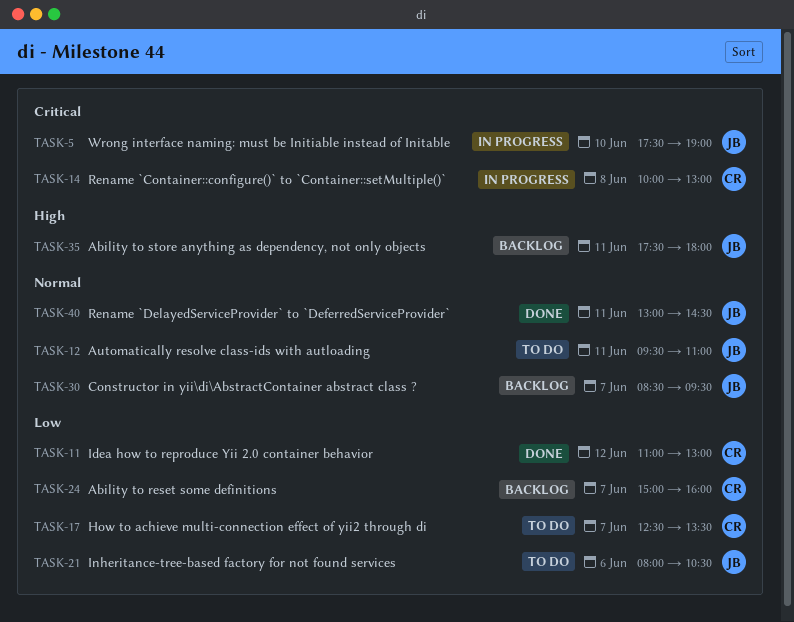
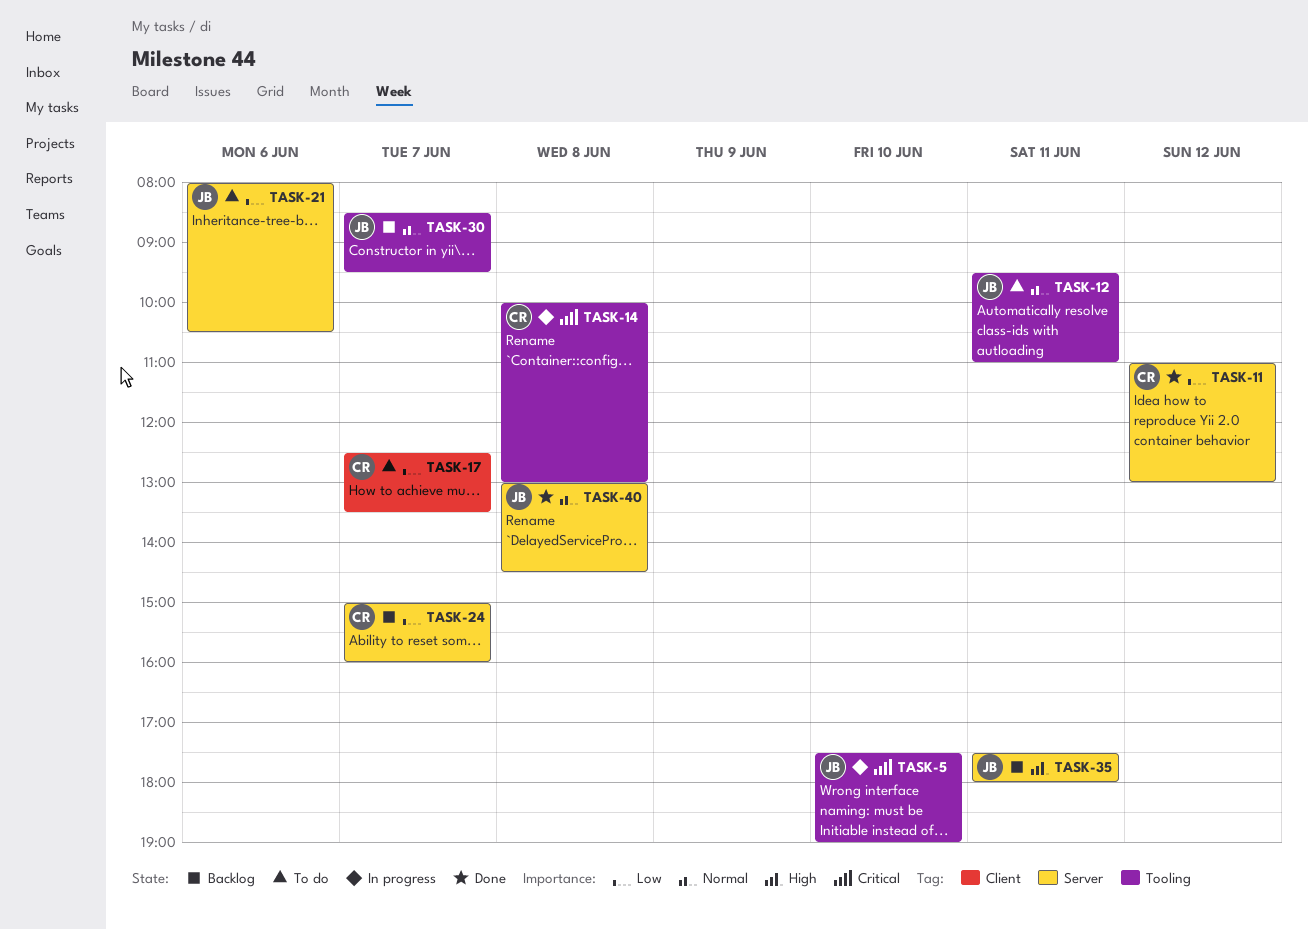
TASK-40, day: Jun 11 -> Jun 8

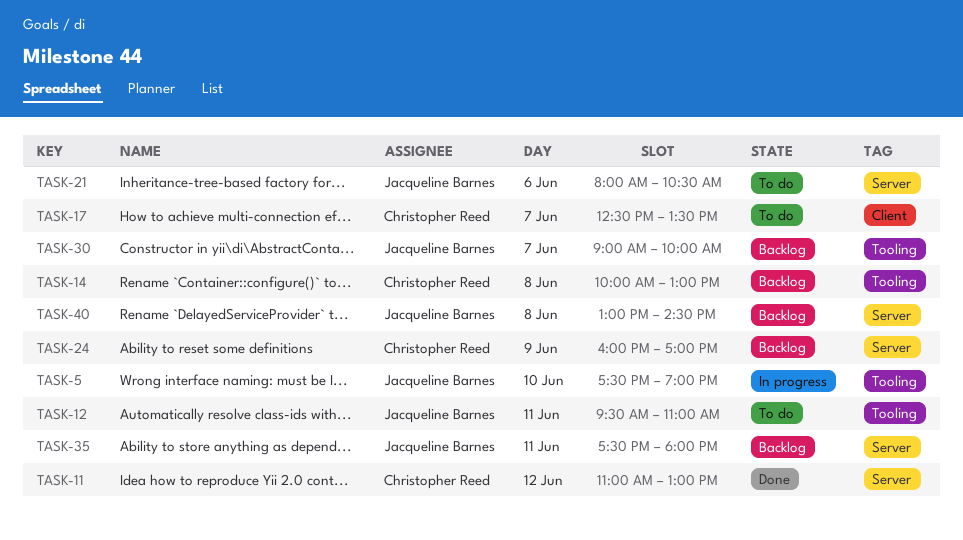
TASK-14, status: In progress -> Backlog
TASK-24, day: Jun 7 -> Jun 9
TASK-24, begins: 15:00 -> 16:00
TASK-24, ends: 16:00 -> 17:00
TASK-30, begins: 08:30 -> 09:00
TASK-30, ends: 09:30 -> 10:00
TASK-40, status: Done -> Backlog

